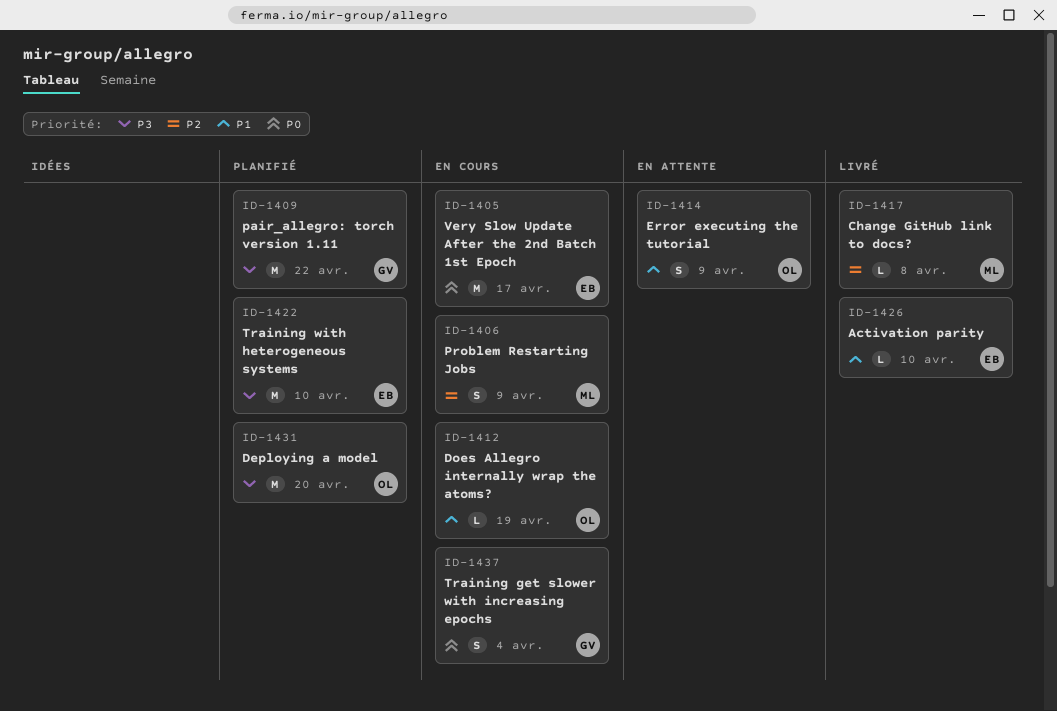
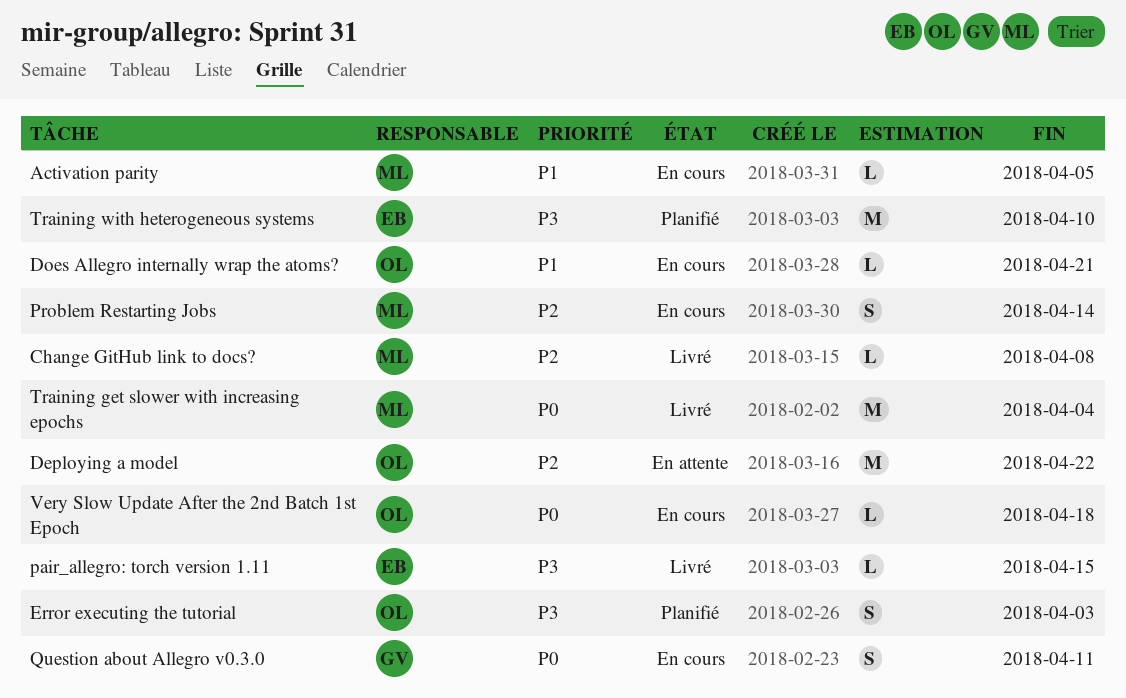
Activation parity, status: Livré -> En cours
Activation parity, owner: EB -> ML
Activation parity, due: Apr 10 -> Apr 5
Deploying a model, status: Planifié -> En attente
Deploying a model, priority: P3 -> P2
Deploying a model, due: Apr 20 -> Apr 22
Does Allegro internally wrap the atoms?, due: Apr 19 -> Apr 21
Error executing the tutorial, status: En attente -> Planifié
Error executing the tutorial, priority: P1 -> P3
Error executing the tutorial, due: Apr 9 -> Apr 3
pair_allegro: torch version 1.11, status: Planifié -> Livré
pair_allegro: torch version 1.11, owner: GV -> EB
pair_allegro: torch version 1.11, estimate: M -> L
pair_allegro: torch version 1.11, due: Apr 22 -> Apr 15
Problem Restarting Jobs, due: Apr 9 -> Apr 14
Question about Allegro v0.3.0: none -> present
Training get slower with increasing epochs, status: En cours -> Livré
Training get slower with increasing epochs, owner: GV -> ML
Training get slower with increasing epochs, estimate: S -> M
Very Slow Update After the 2nd Batch 1st Epoch, owner: EB -> OL
Very Slow Update After the 2nd Batch 1st Epoch, estimate: M -> L
Very Slow Update After the 2nd Batch 1st Epoch, due: Apr 17 -> Apr 18

